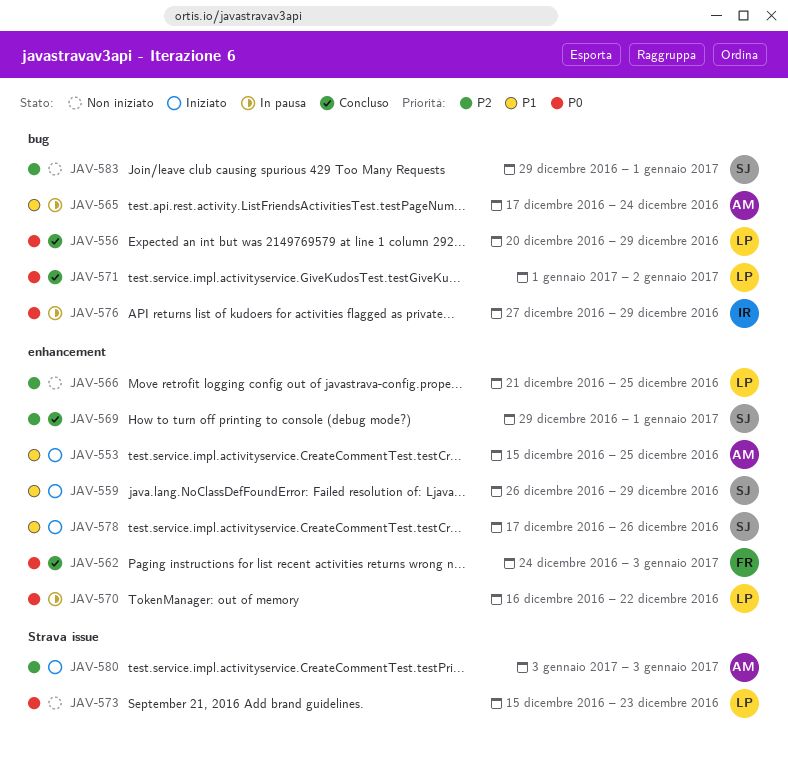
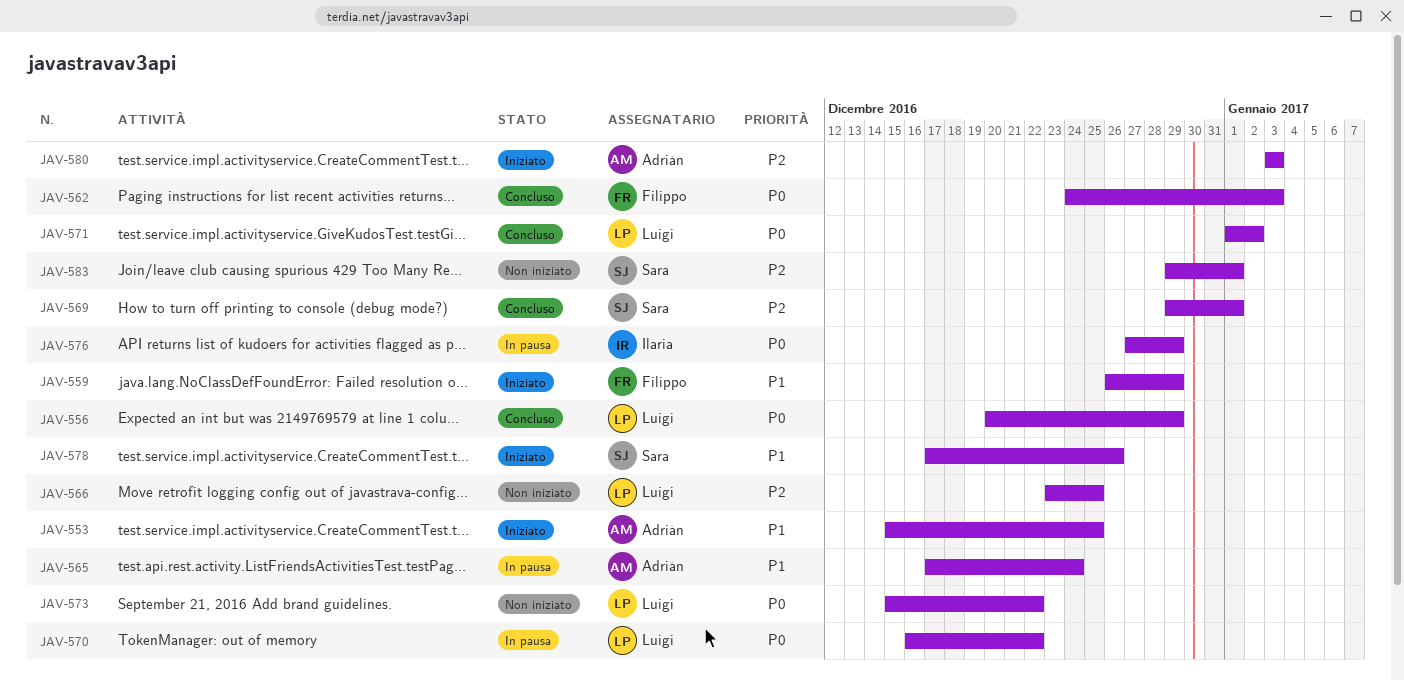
JAV-559, owner: Sara -> Filippo
JAV-566, start: Dec 21 -> Dec 23
JAV-573, due: Dec 23 -> Dec 22

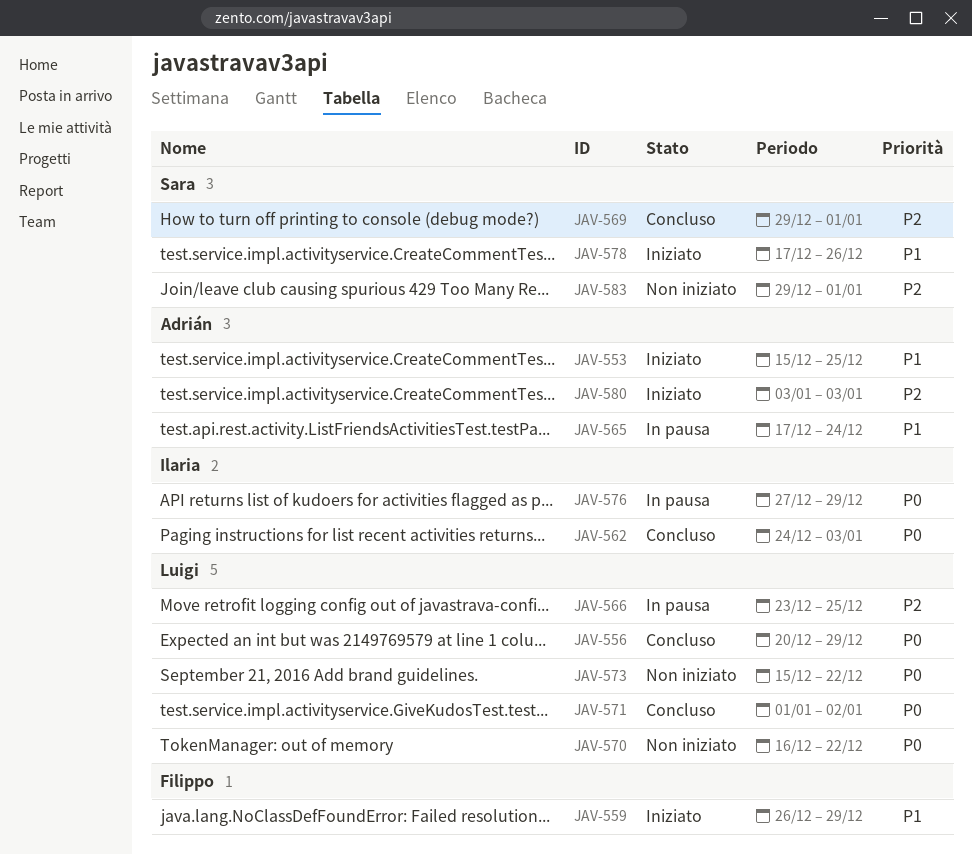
JAV-562, owner: Filippo -> Ilaria
JAV-566, status: Non iniziato -> In pausa
JAV-570, status: In pausa -> Non iniziato

